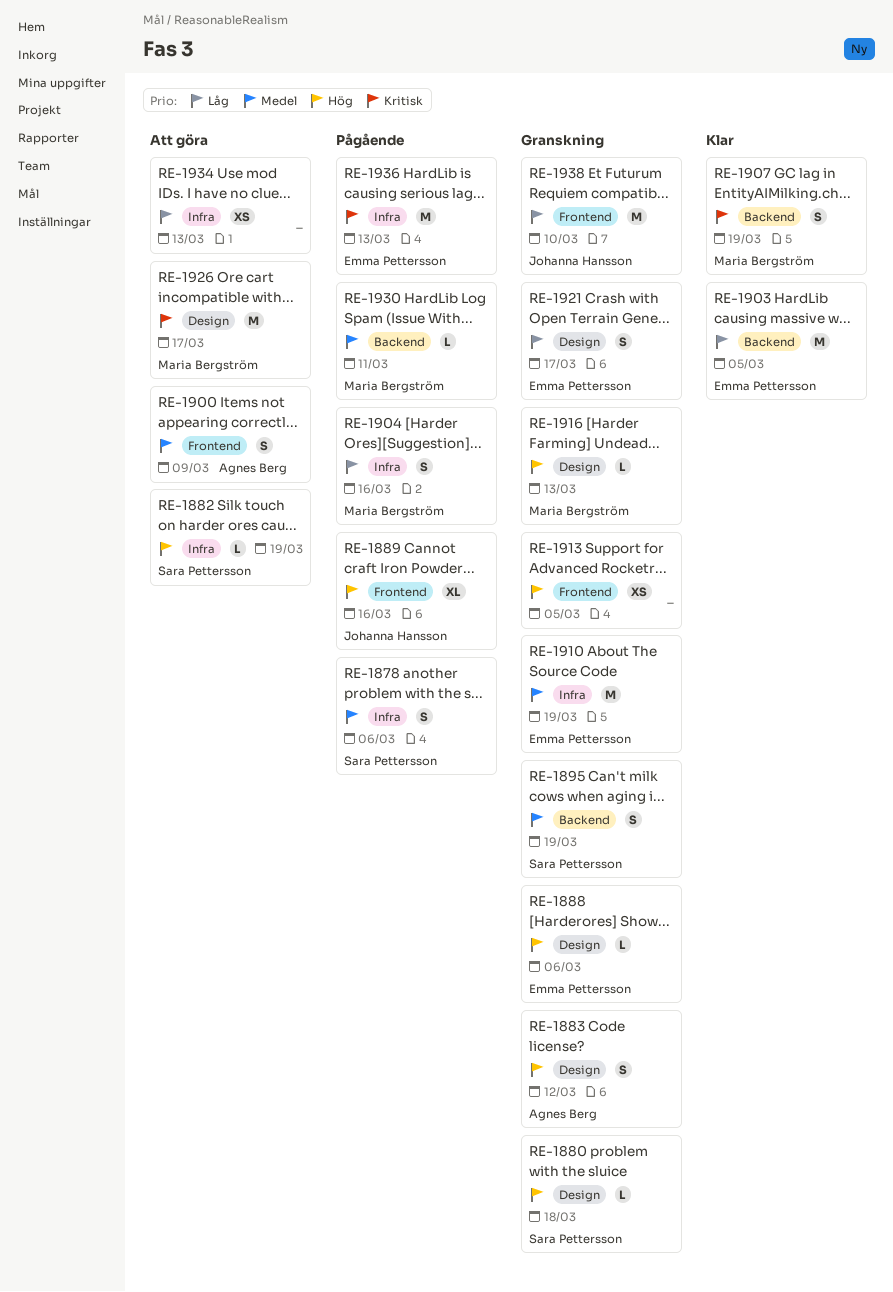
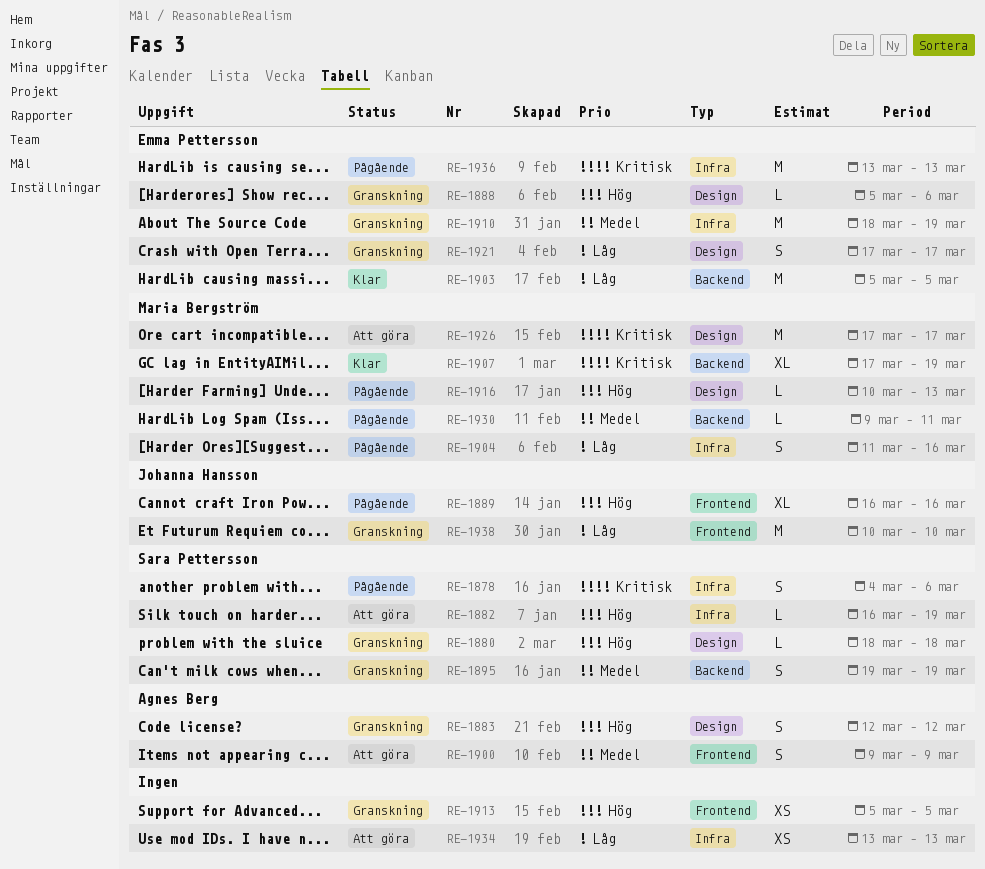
RE-1878, priority: Medel -> Kritisk
RE-1907, estimate: S -> XL
RE-1916, status: Granskning -> Pågående

